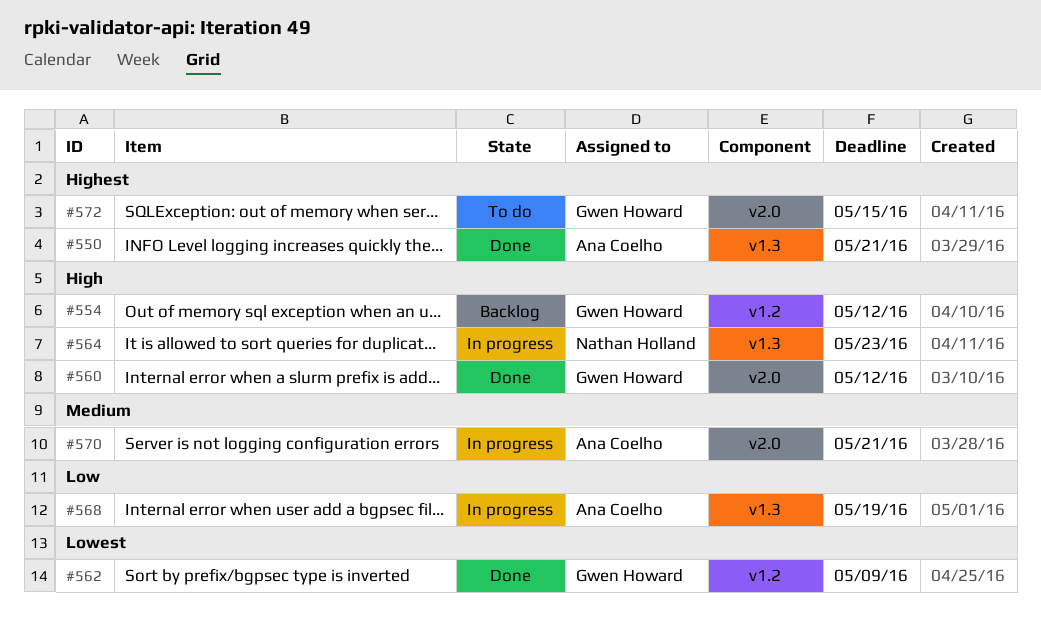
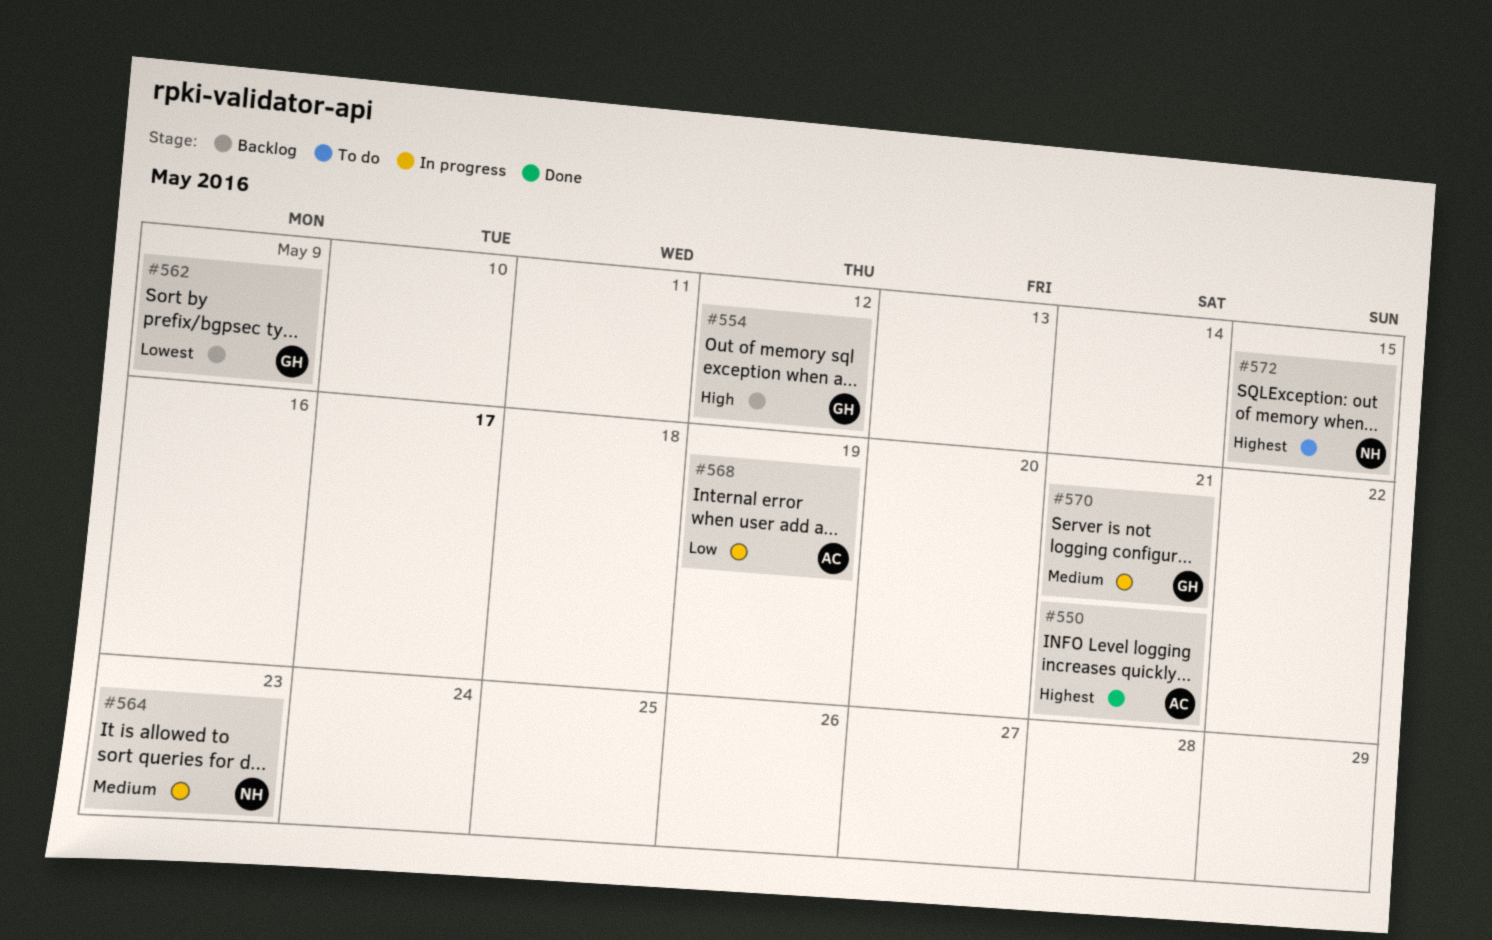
#560: present -> none
#562, status: Done -> Backlog
#564, priority: High -> Medium
#570, owner: Ana Coelho -> Gwen Howard
#572, owner: Gwen Howard -> Nathan Holland

